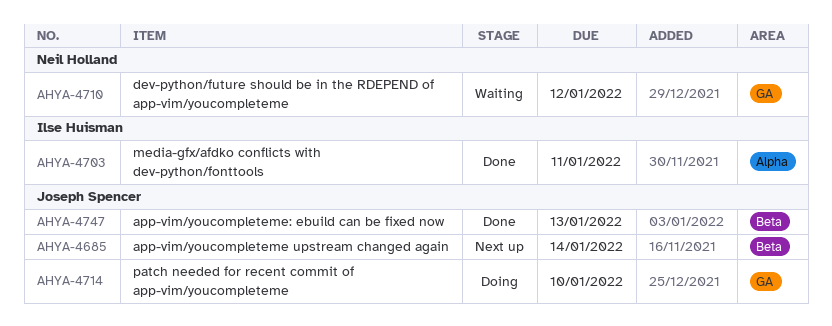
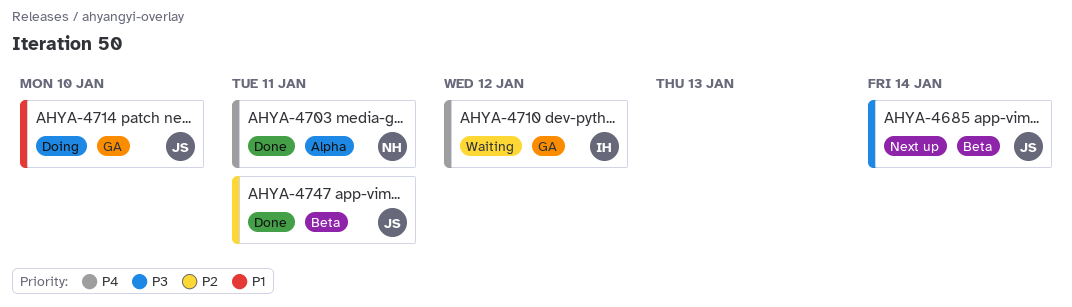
AHYA-4703, owner: Ilse Huisman -> Neil Holland
AHYA-4710, owner: Neil Holland -> Ilse Huisman
AHYA-4747, due: Jan 13 -> Jan 11

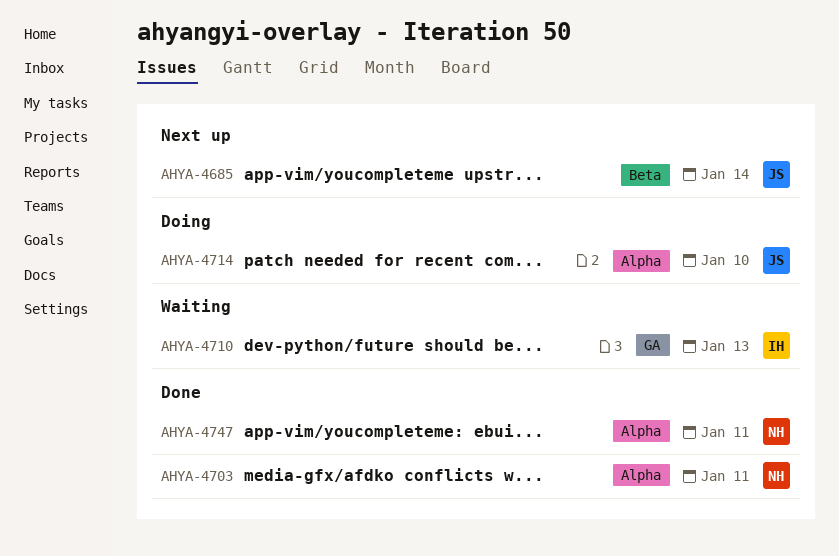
AHYA-4710, due: Jan 12 -> Jan 13
AHYA-4714, label: GA -> Alpha
AHYA-4747, owner: JS -> NH
AHYA-4747, label: Beta -> Alpha

